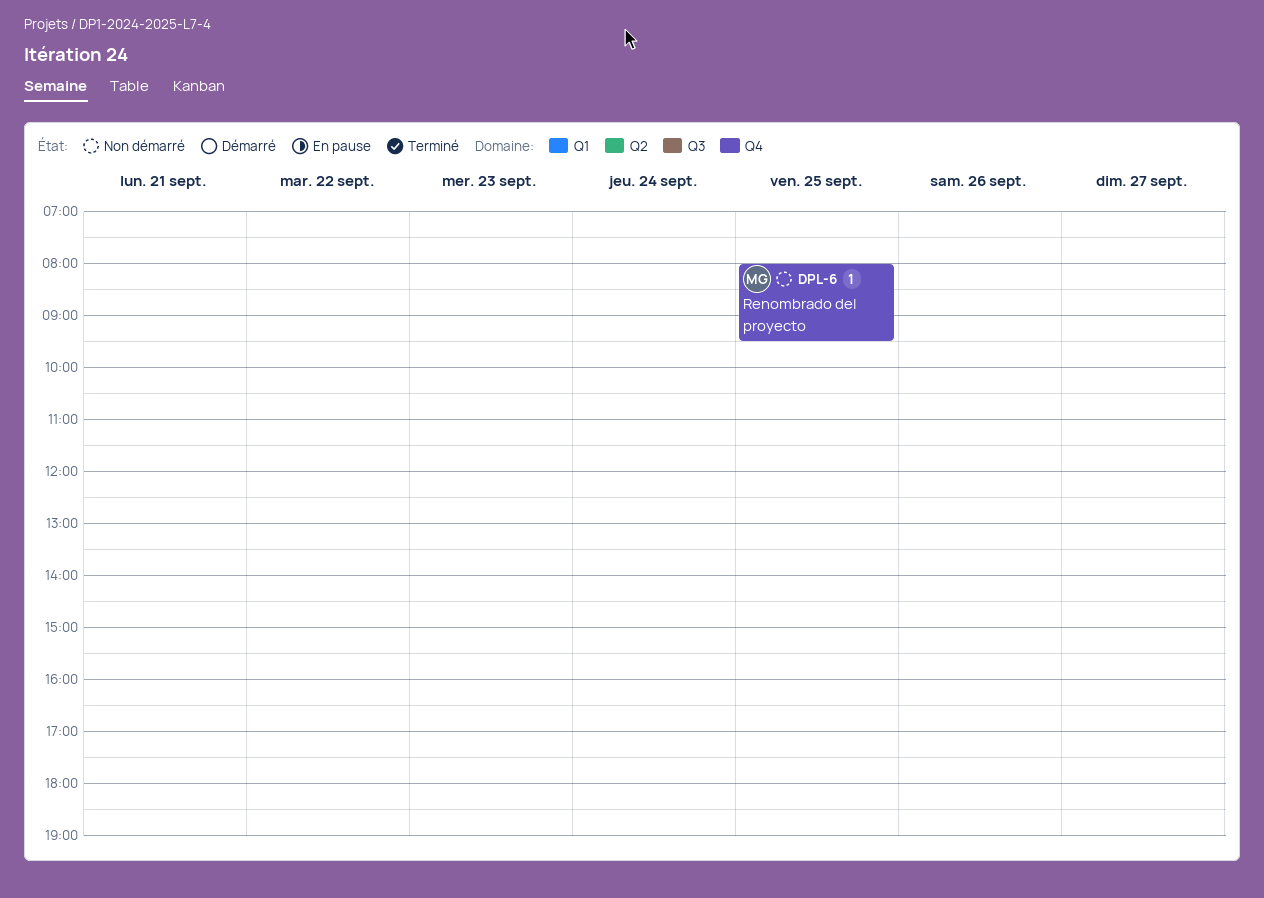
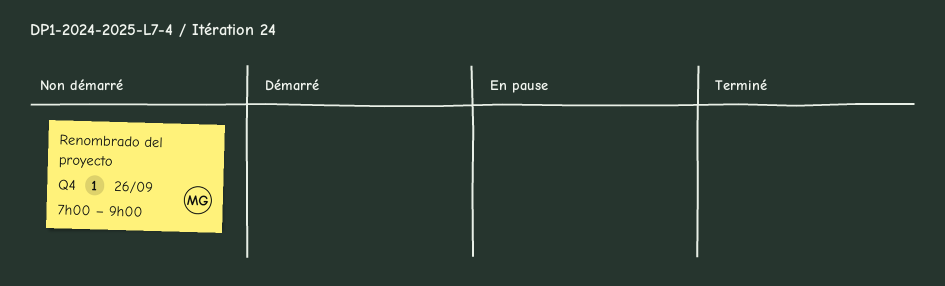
Renombrado del proyecto, day: Sep 25 -> Sep 26
Renombrado del proyecto, begins: 08:00 -> 07:00
Renombrado del proyecto, ends: 09:30 -> 09:00

